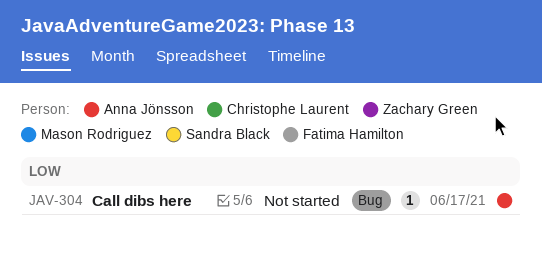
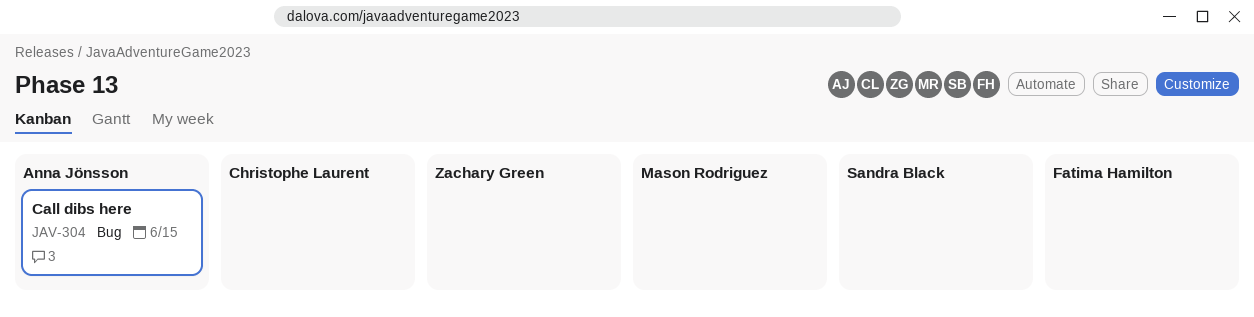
JAV-304, due: Jun 17 -> Jun 15

